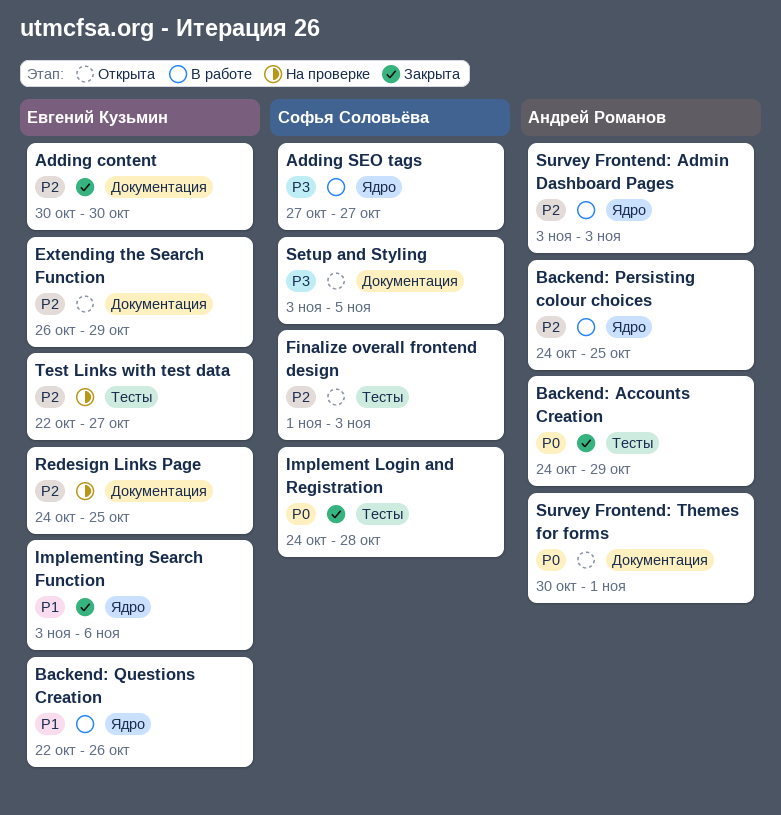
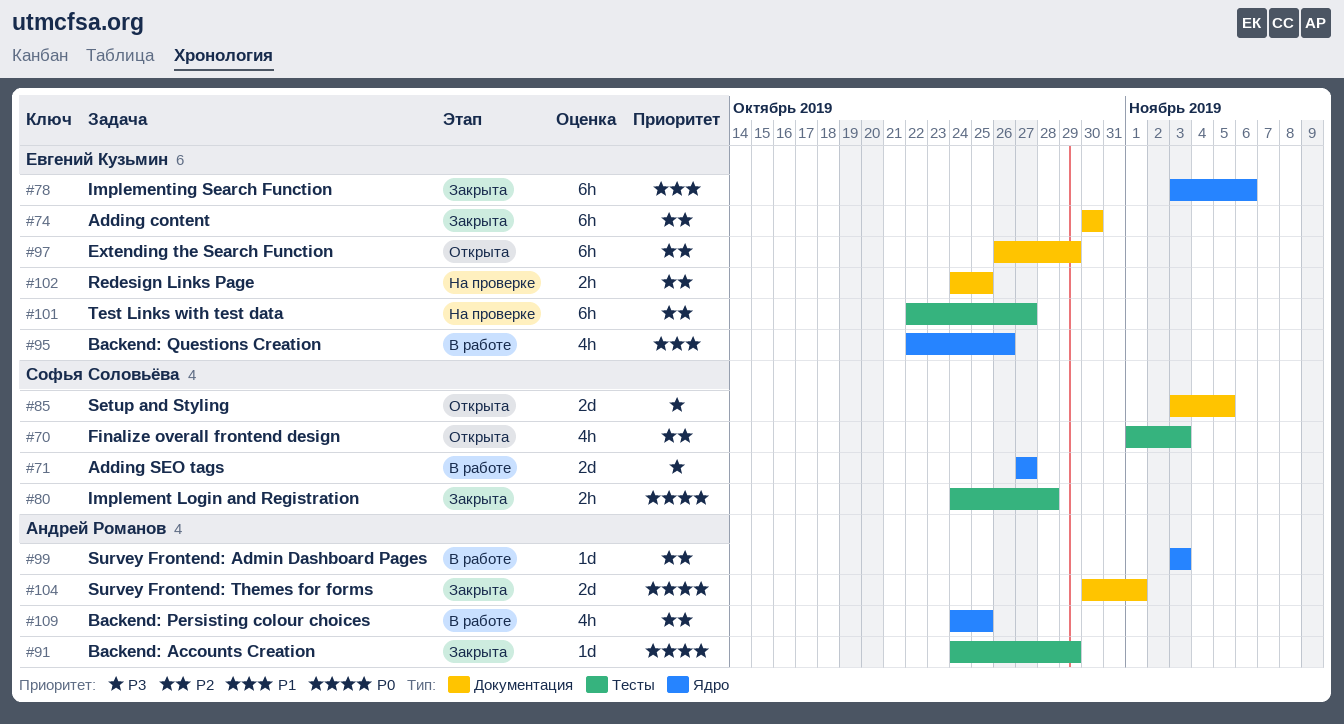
Survey Frontend: Themes for forms, status: Открыта -> Закрыта

